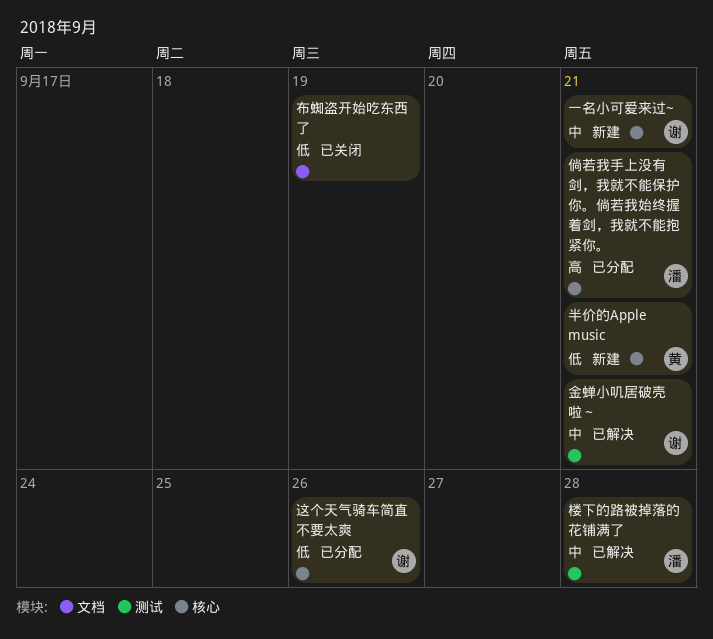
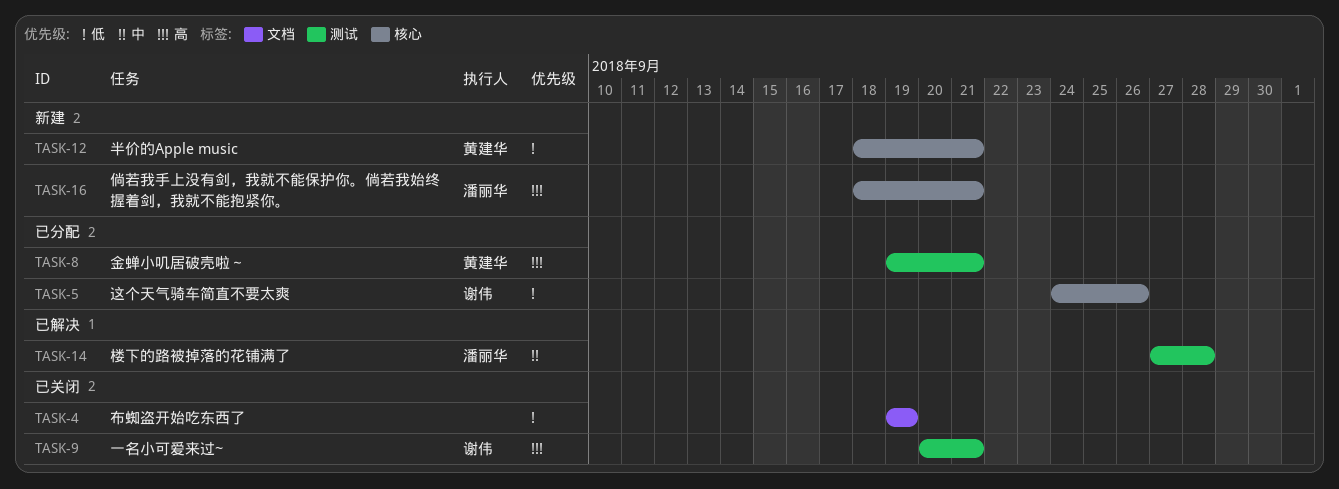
一名小可爱来过~, status: 新建 -> 已关闭
一名小可爱来过~, priority: 中 -> 高
一名小可爱来过~, label: 核心 -> 测试
倘若我手上没有剑，我就不能保护你。倘若我始终握着剑，我就不能抱紧你。, status: 已分配 -> 新建
金蝉小叽居破壳啦～, status: 已解决 -> 已分配
金蝉小叽居破壳啦～, owner: 谢伟 -> 黄建华
金蝉小叽居破壳啦～, priority: 中 -> 高

